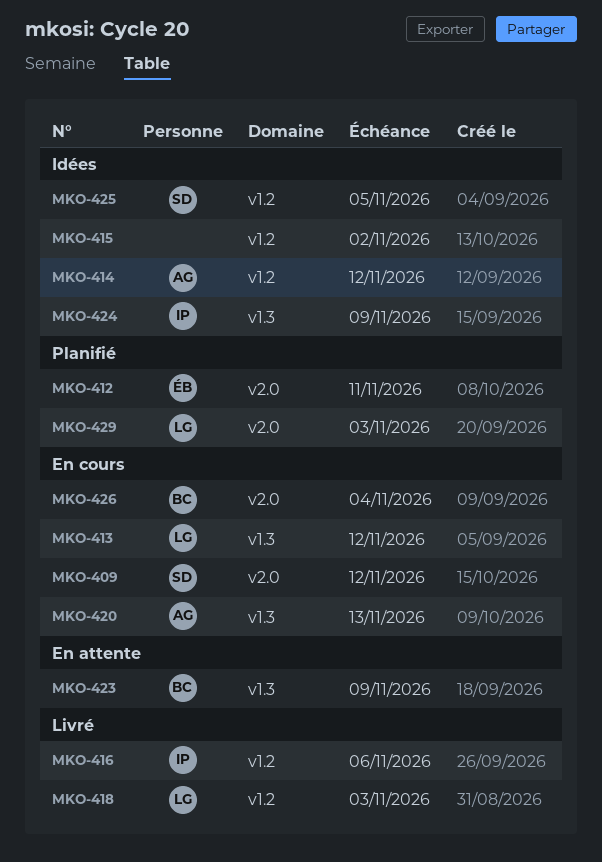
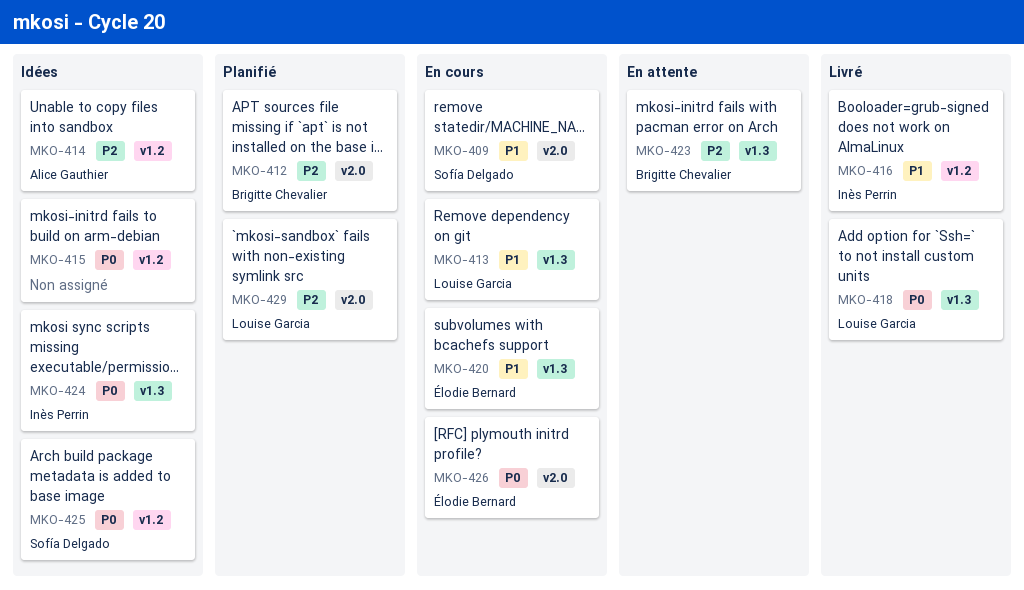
MKO-412, owner: Élodie Bernard -> Brigitte Chevalier
MKO-418, label: v1.2 -> v1.3
MKO-420, owner: Alice Gauthier -> Élodie Bernard
MKO-426, owner: Brigitte Chevalier -> Élodie Bernard

